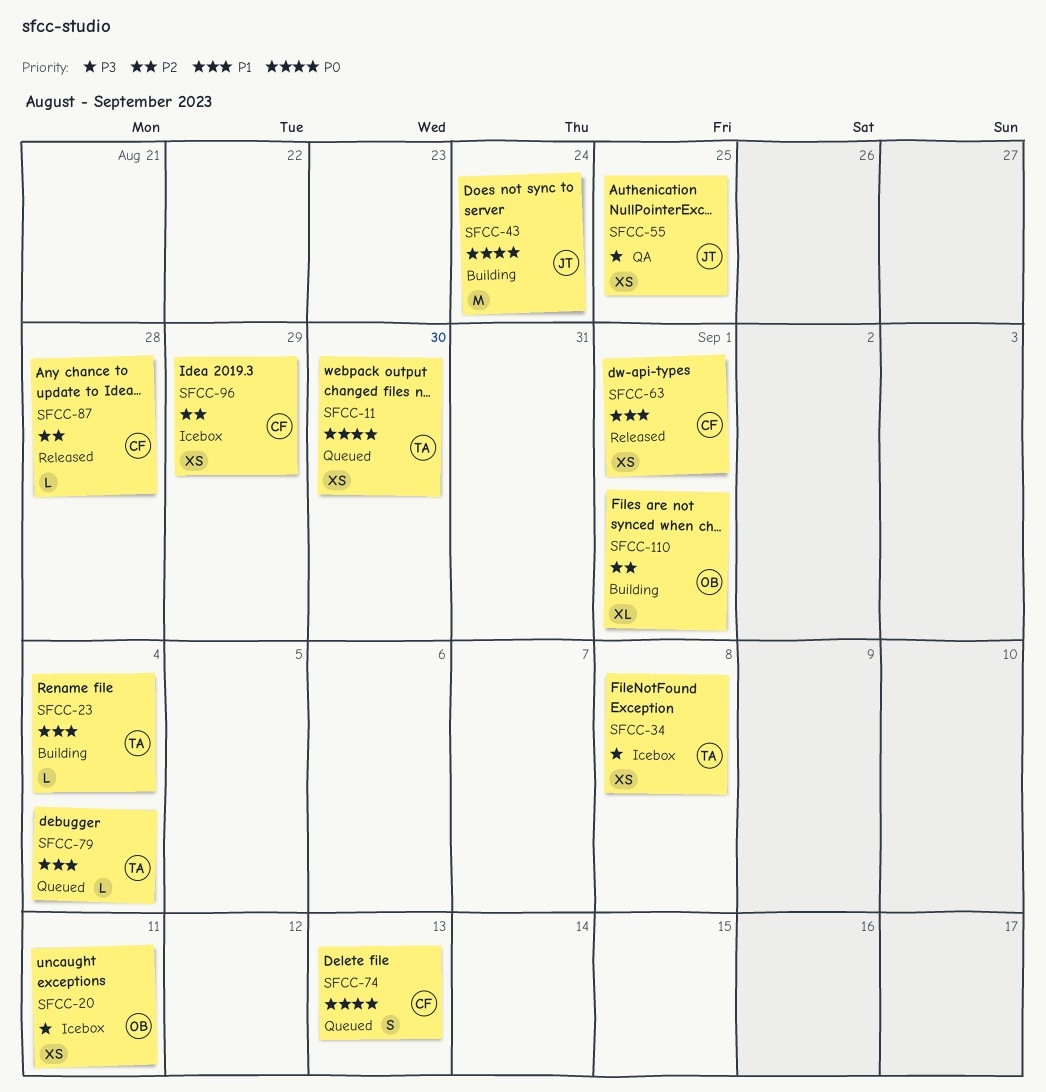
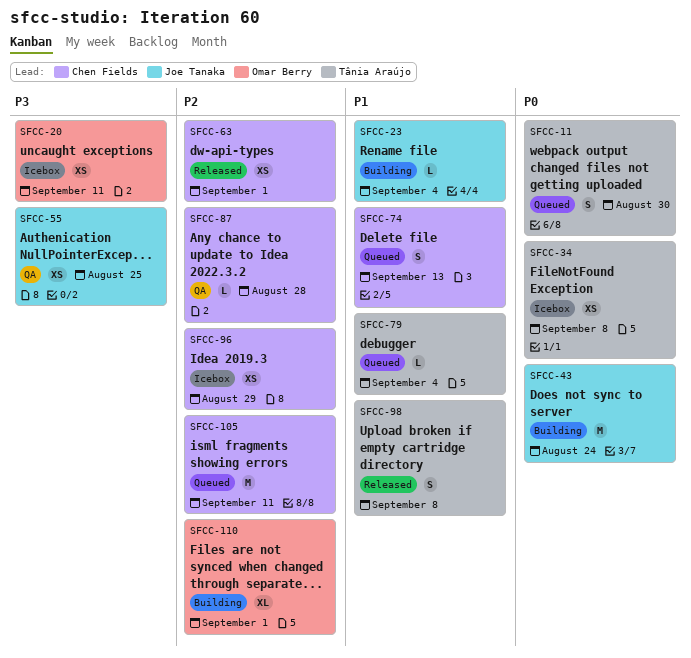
SFCC-11, estimate: XS -> S
SFCC-23, owner: Tânia Araújo -> Joe Tanaka
SFCC-34, priority: P3 -> P0
SFCC-63, priority: P1 -> P2
SFCC-74, priority: P0 -> P1
SFCC-87, status: Released -> QA
SFCC-98: none -> present
SFCC-105: none -> present

